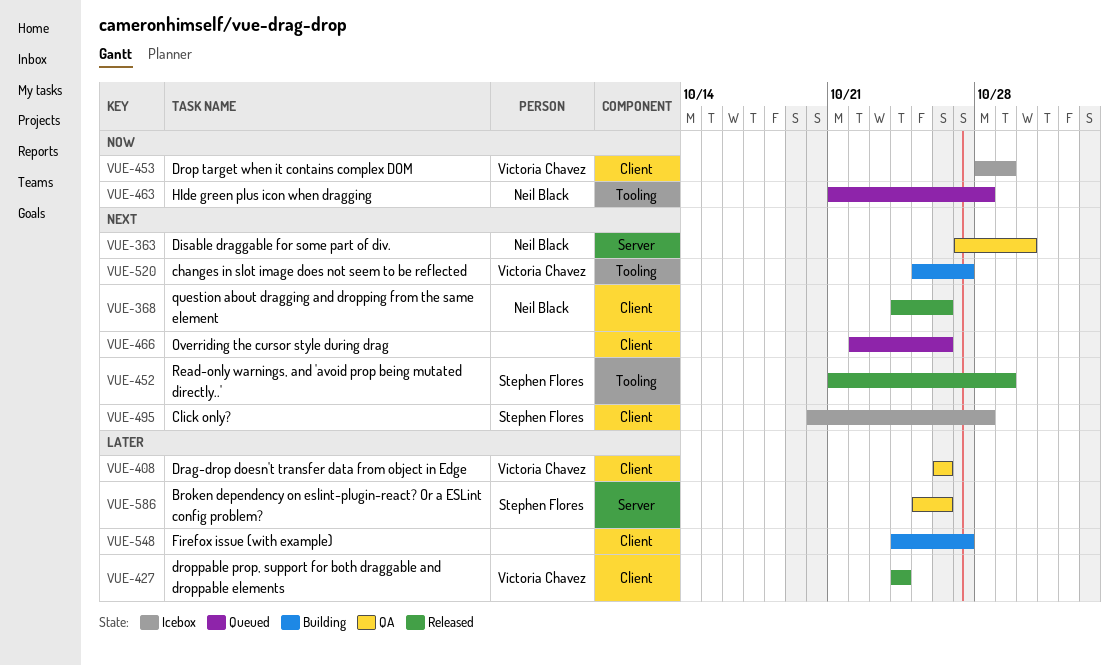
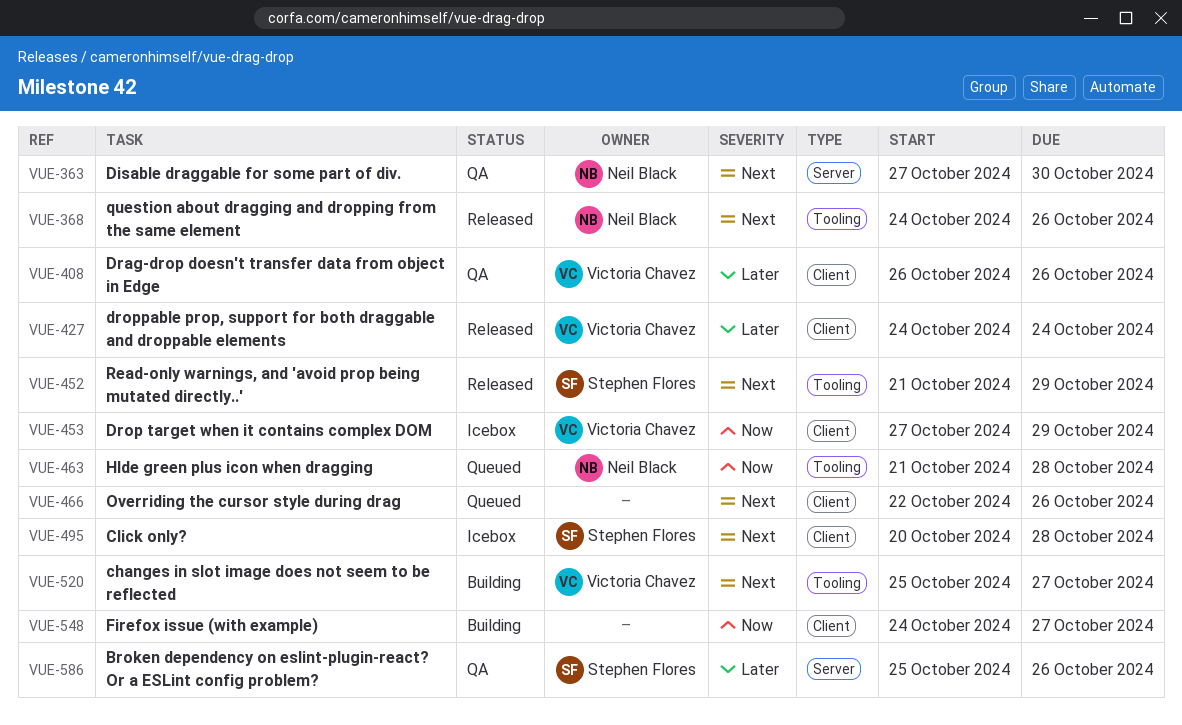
VUE-368, label: Client -> Tooling
VUE-453, start: Oct 28 -> Oct 27
VUE-548, priority: Later -> Now

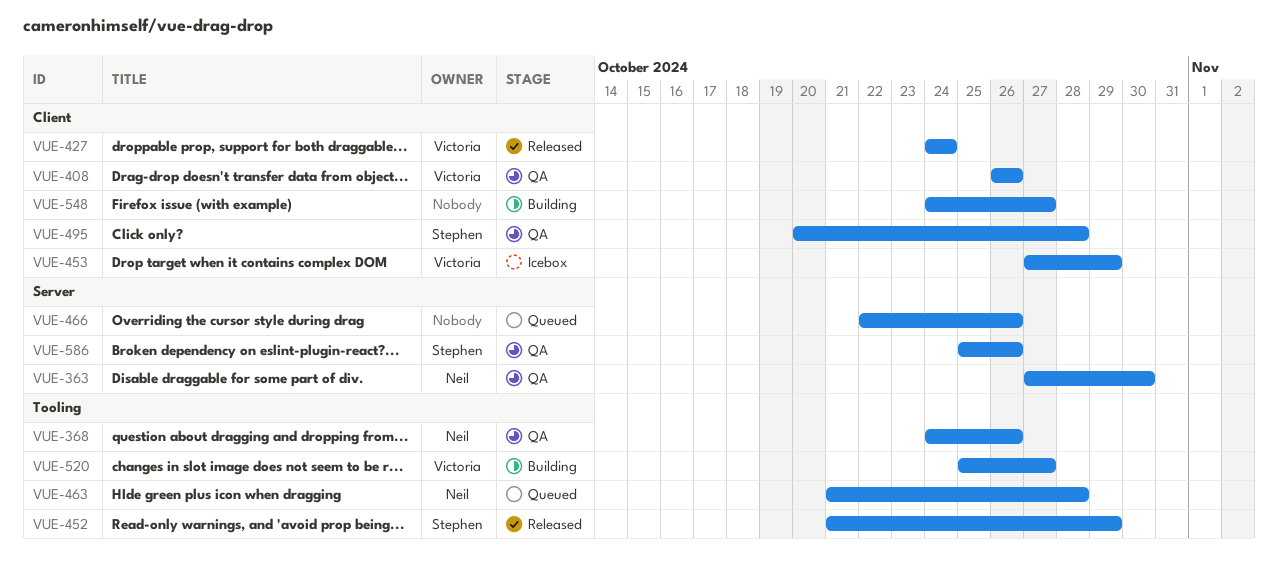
VUE-368, status: Released -> QA
VUE-466, label: Client -> Server
VUE-495, status: Icebox -> QA

